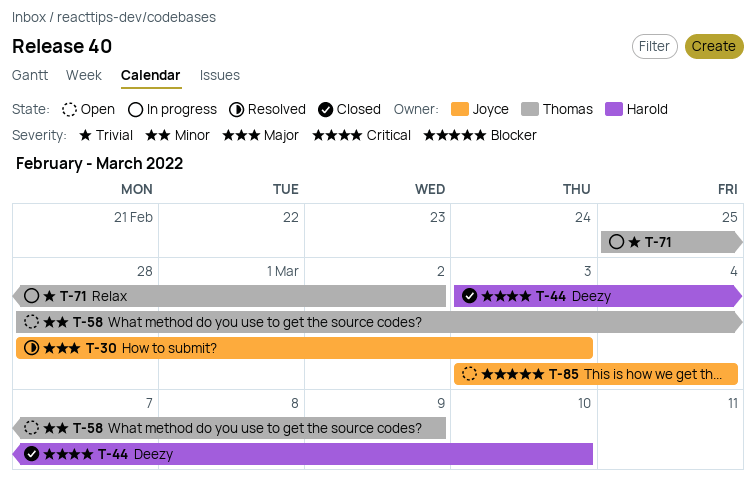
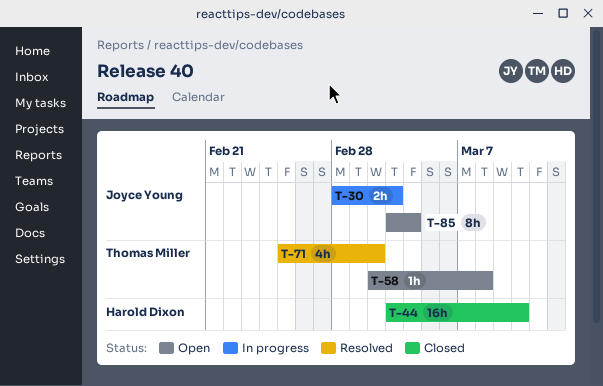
T-30, status: Resolved -> In progress
T-58, start: Feb 28 -> Mar 2
T-58, due: Mar 9 -> Mar 8
T-71, status: In progress -> Resolved

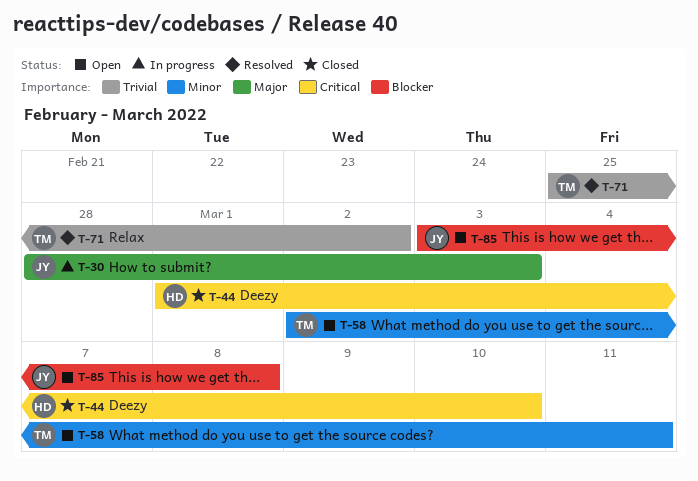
T-44, start: Mar 3 -> Mar 1
T-58, due: Mar 8 -> Mar 11
T-85, due: Mar 4 -> Mar 8

